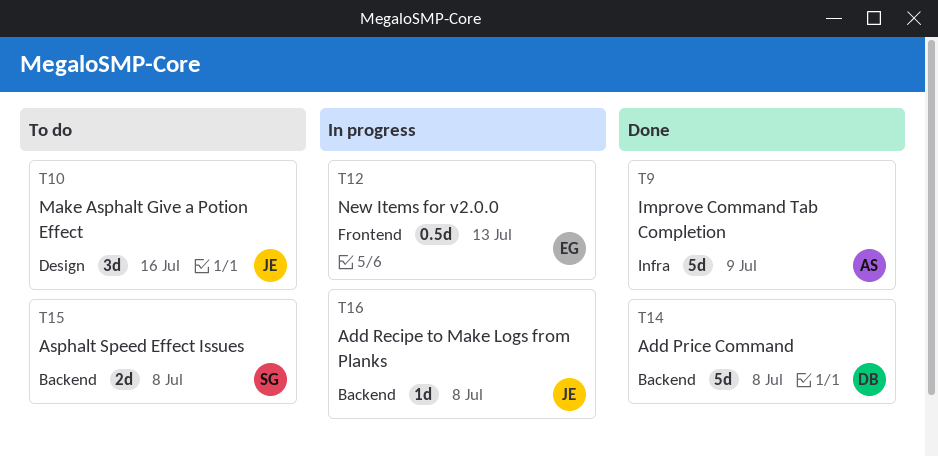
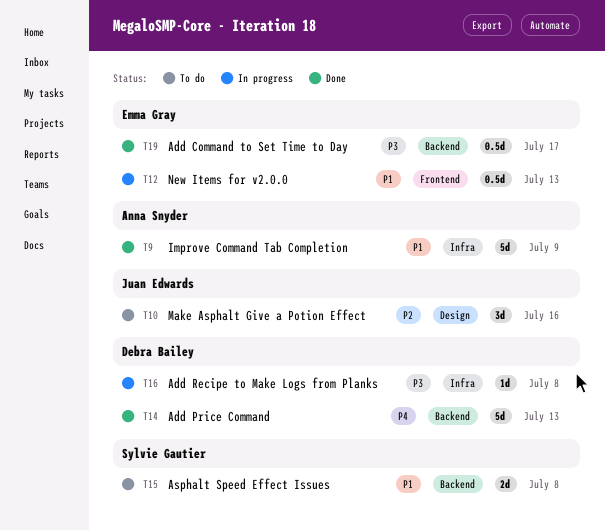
T14, due: Jul 8 -> Jul 13
T16, owner: Juan Edwards -> Debra Bailey
T16, label: Backend -> Infra
T19: none -> present

